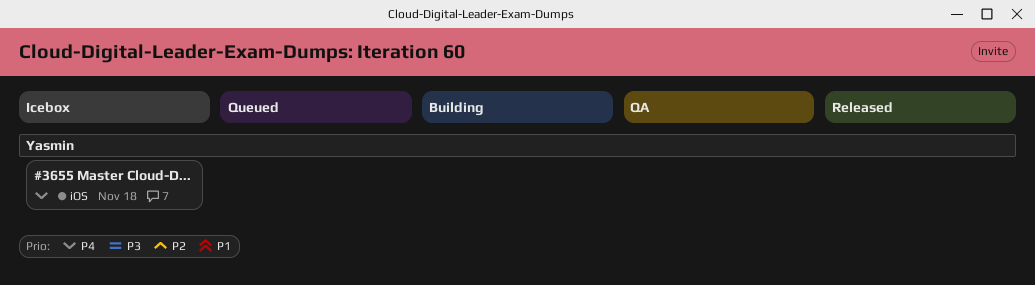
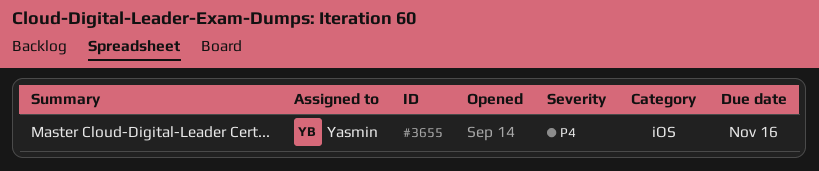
#3655, due: Nov 18 -> Nov 16

